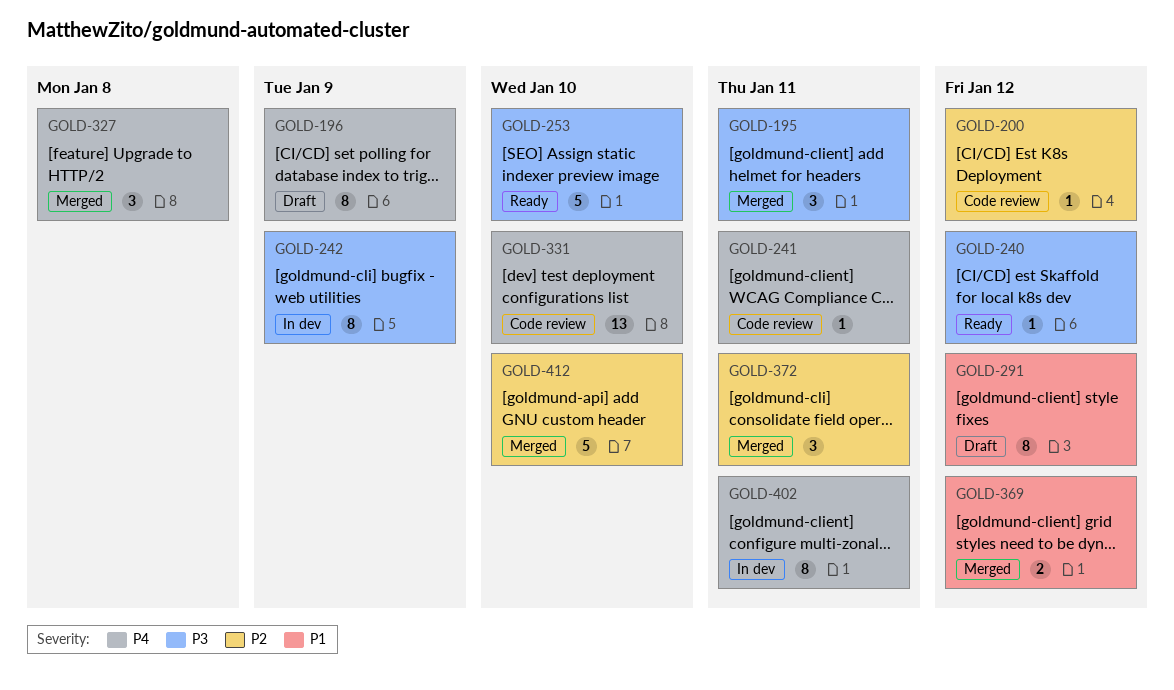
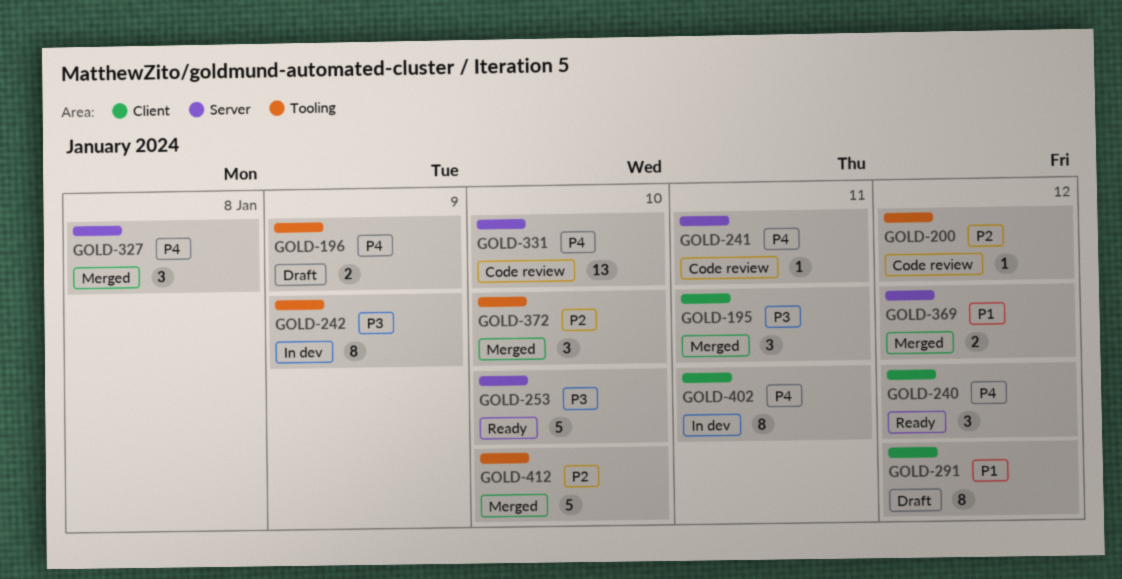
GOLD-196, estimate: 8 -> 2
GOLD-240, priority: P3 -> P4
GOLD-240, estimate: 1 -> 3
GOLD-372, due: Jan 11 -> Jan 10

